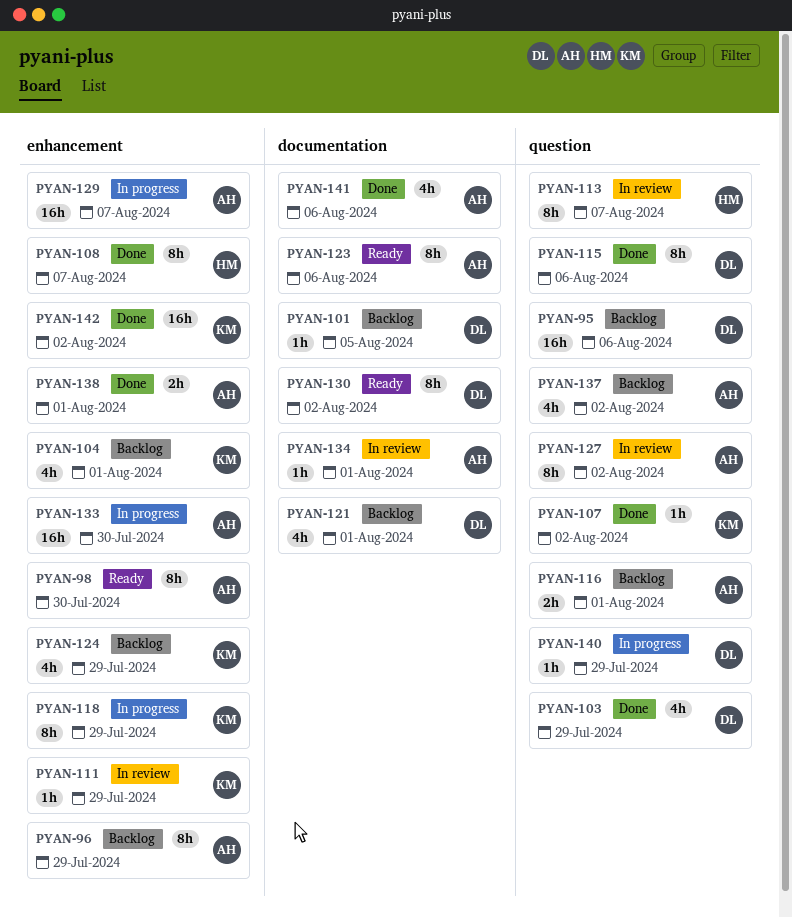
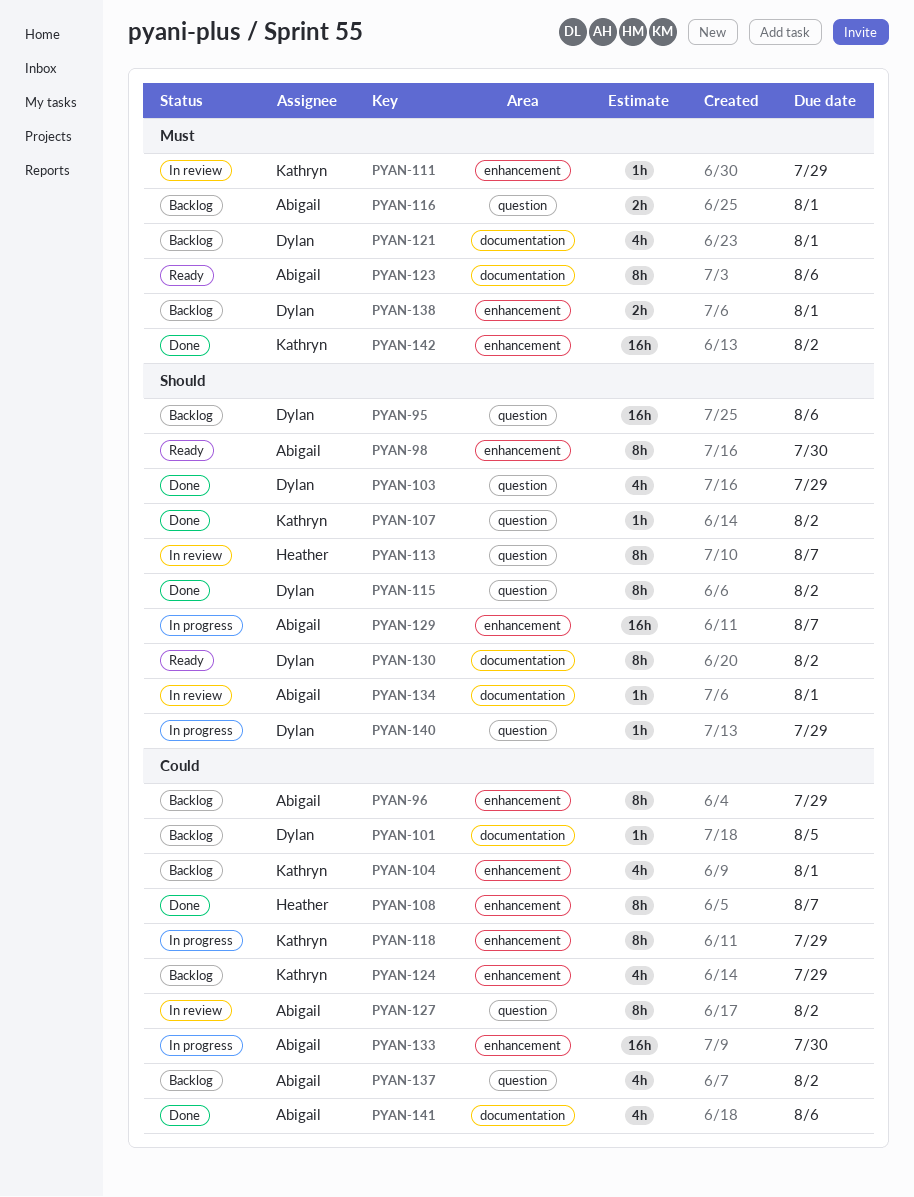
PYAN-115, due: Aug 6 -> Aug 2
PYAN-138, status: Done -> Backlog
PYAN-138, owner: Abigail -> Dylan

